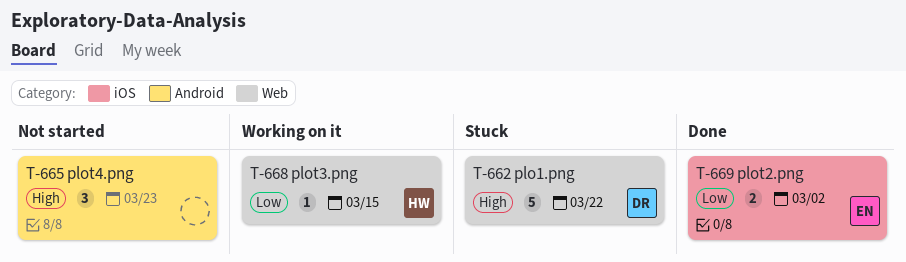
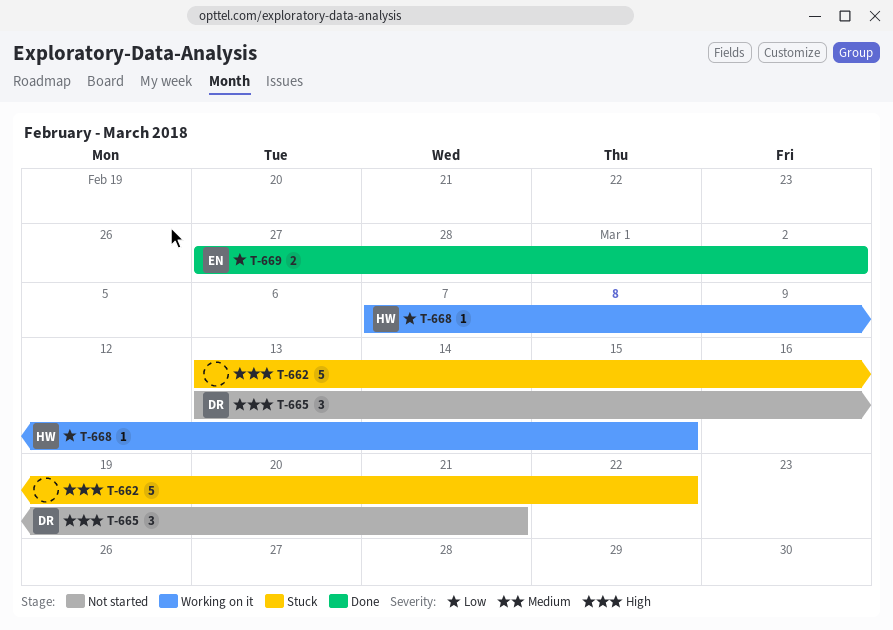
T-662, owner: DR -> none
T-665, owner: none -> DR
T-665, due: Mar 23 -> Mar 21

